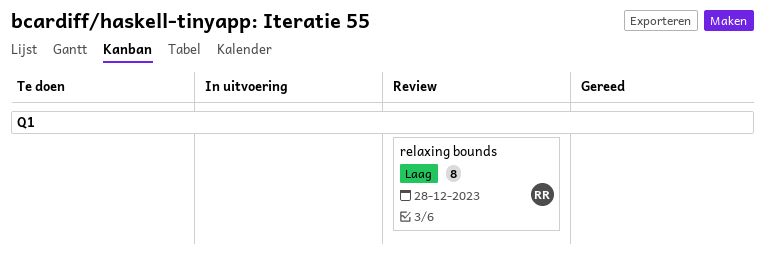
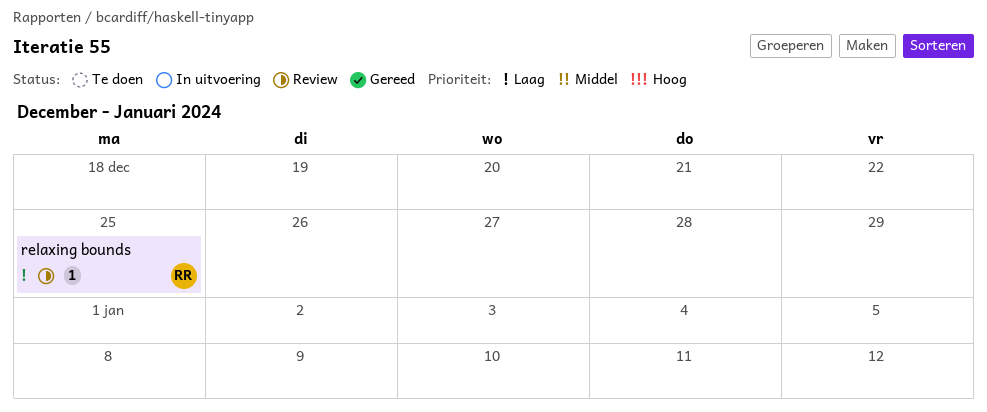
relaxing bounds, estimate: 8 -> 1
relaxing bounds, due: Dec 28 -> Dec 25

